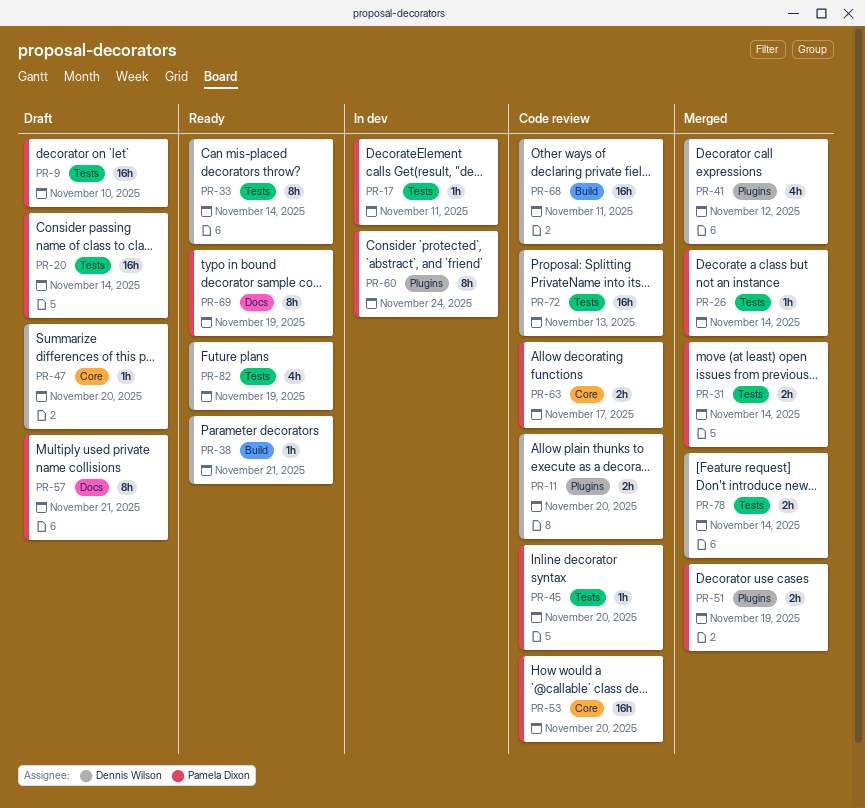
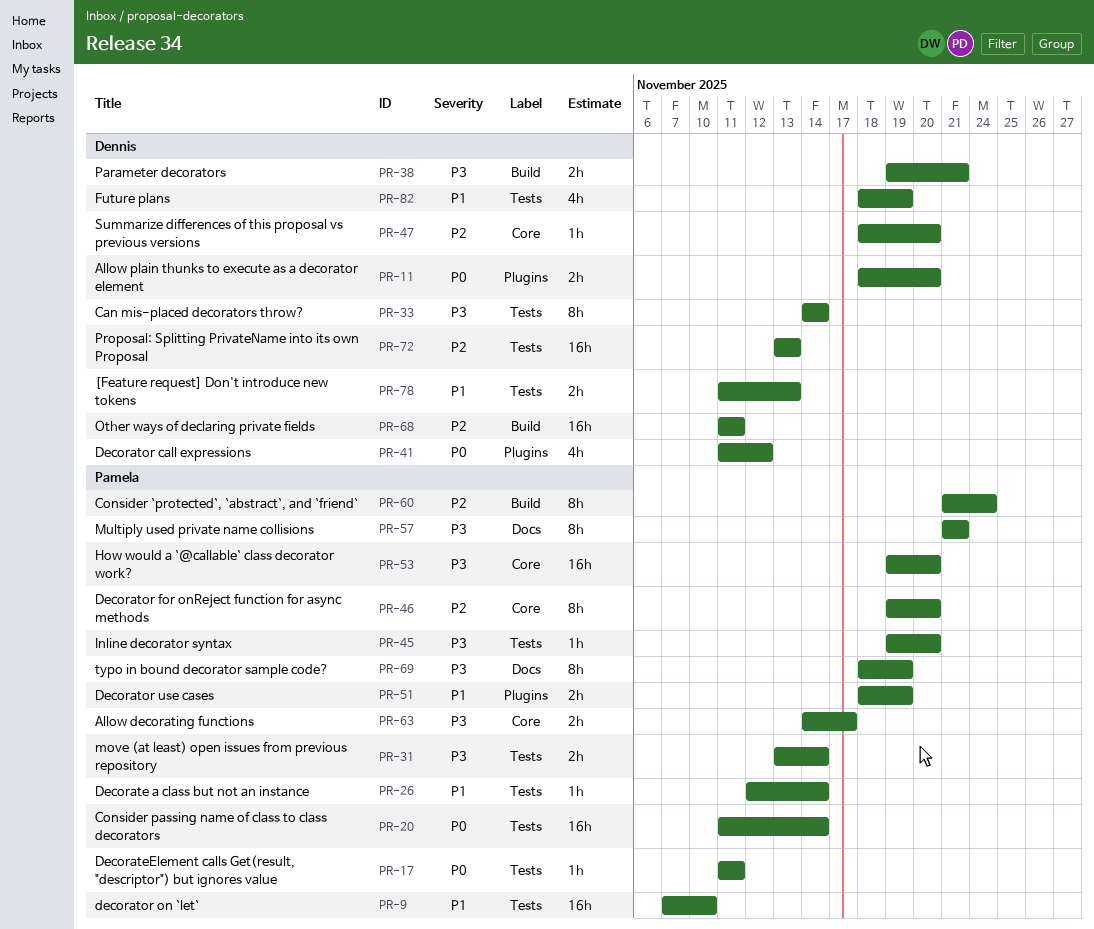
PR-38, estimate: 1h -> 2h
PR-46: none -> present
PR-60, label: Plugins -> Build
PR-78, due: Nov 14 -> Nov 13

